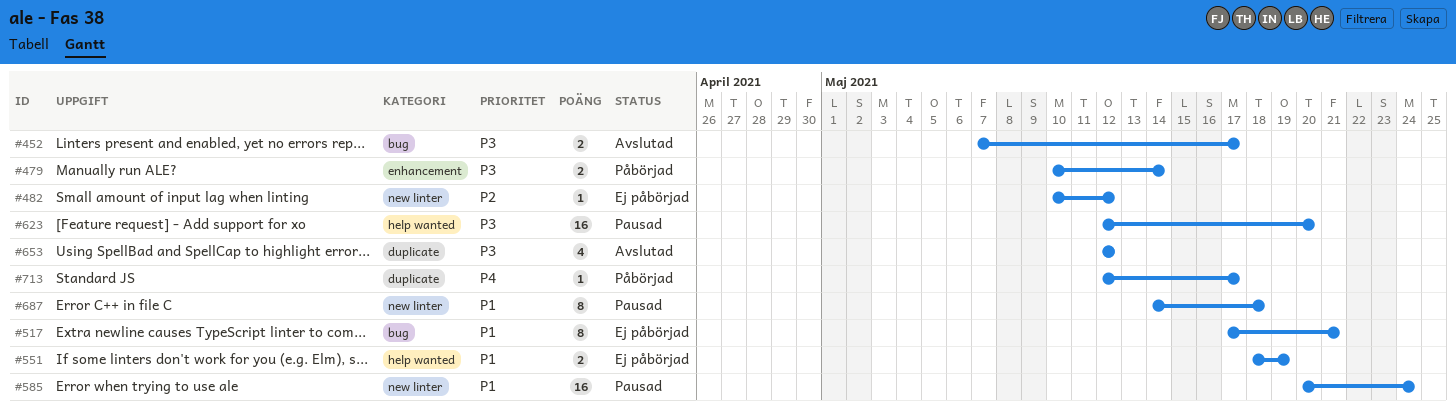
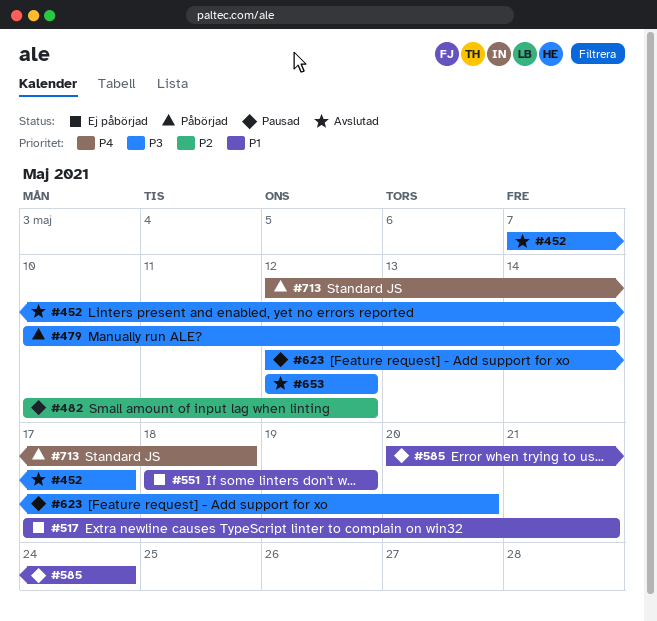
#482, status: Ej påbörjad -> Pausad
#687: present -> none
#713, due: May 17 -> May 18

